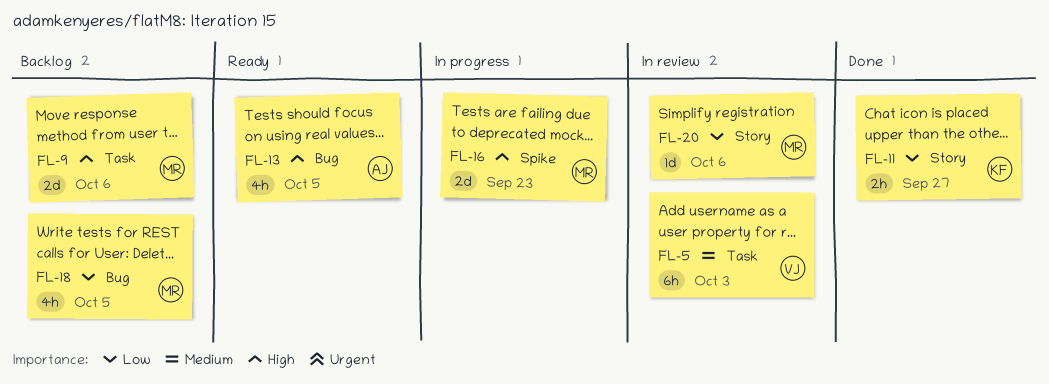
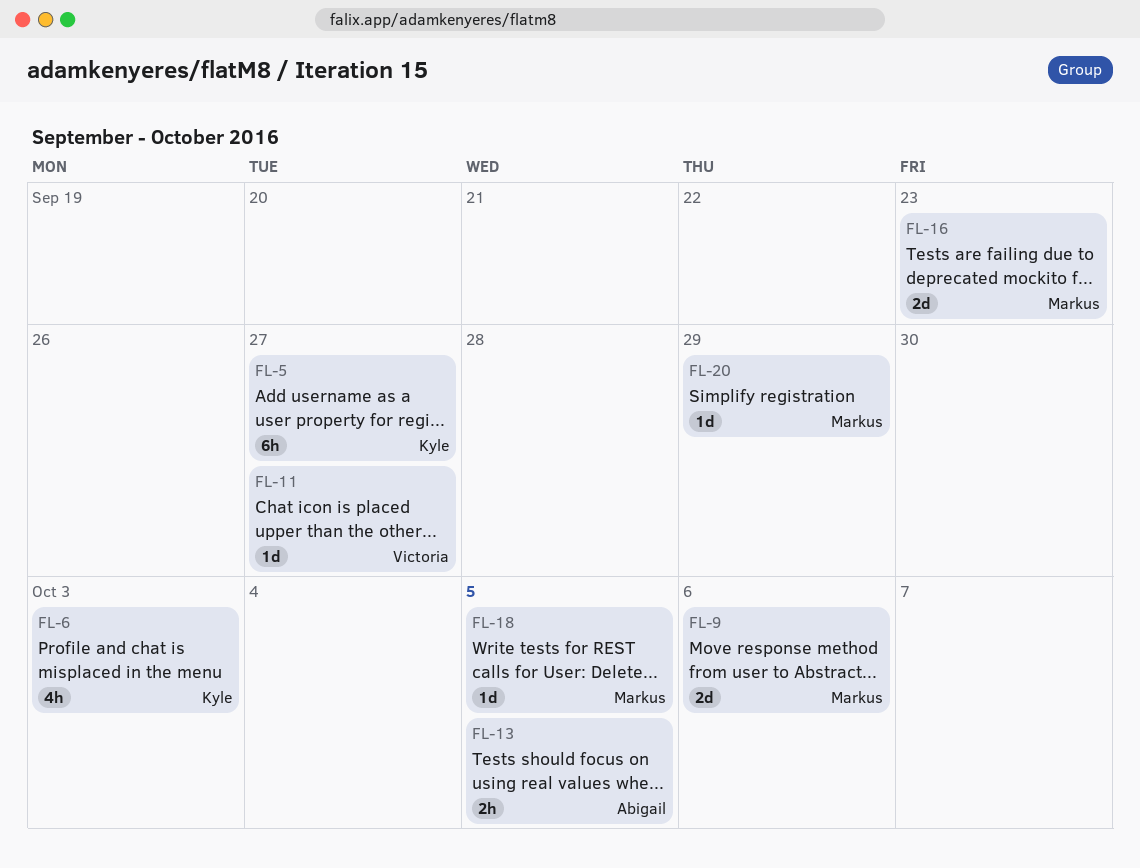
FL-5, owner: Victoria -> Kyle
FL-5, due: Oct 3 -> Sep 27
FL-6: none -> present
FL-11, owner: Kyle -> Victoria
FL-11, estimate: 2h -> 1d
FL-13, estimate: 4h -> 2h
FL-18, estimate: 4h -> 1d
FL-20, due: Oct 6 -> Sep 29

